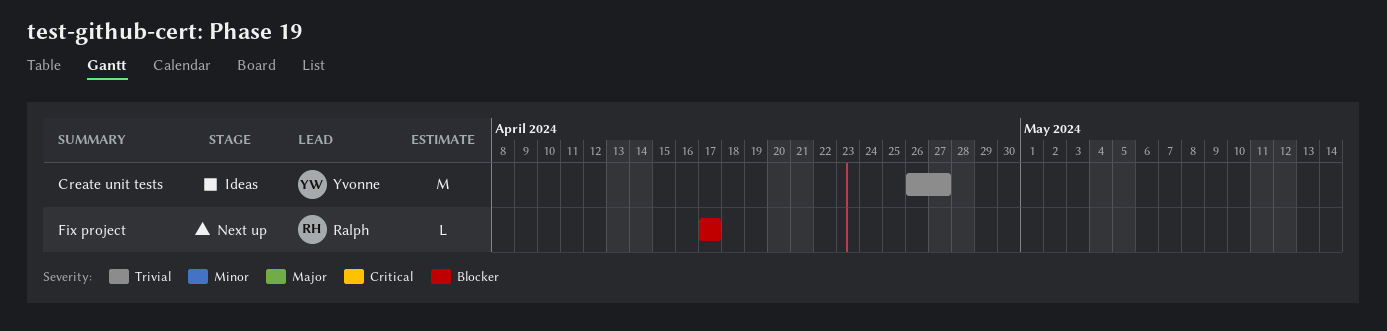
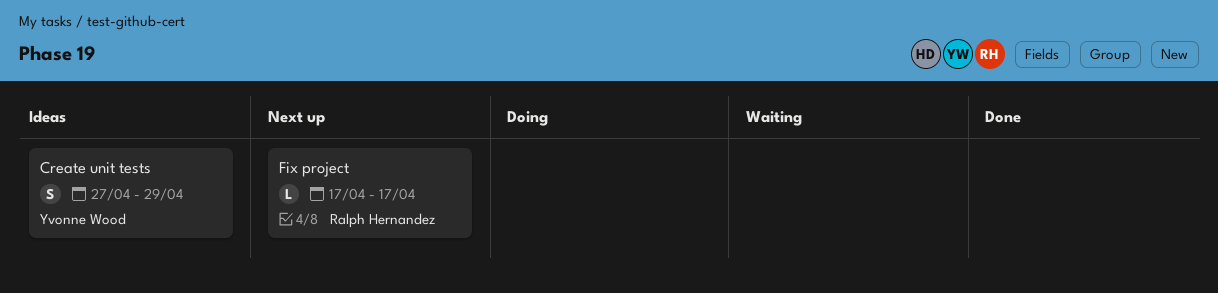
Create unit tests, estimate: M -> S
Create unit tests, start: Apr 26 -> Apr 27
Create unit tests, due: Apr 27 -> Apr 29

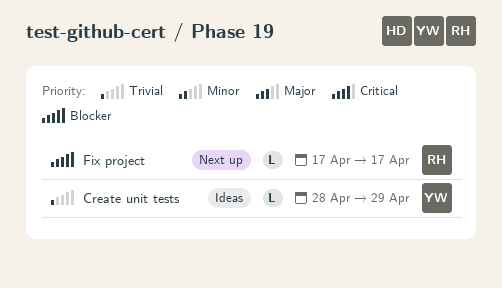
Create unit tests, estimate: S -> L
Create unit tests, start: Apr 27 -> Apr 28

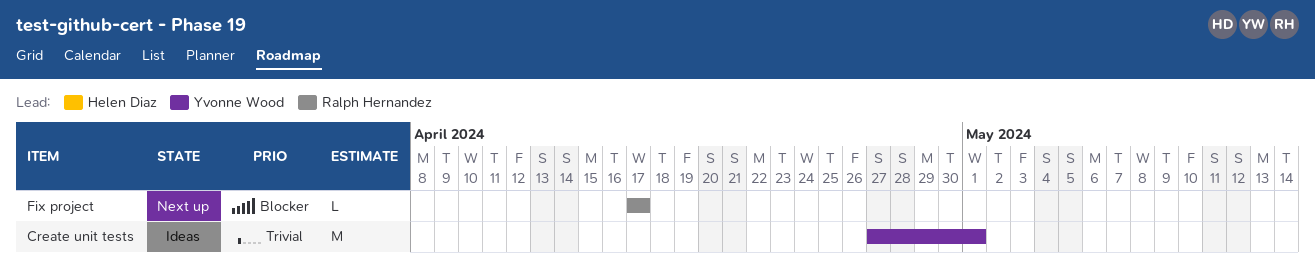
Create unit tests, estimate: L -> M
Create unit tests, start: Apr 28 -> Apr 27
Create unit tests, due: Apr 29 -> May 1

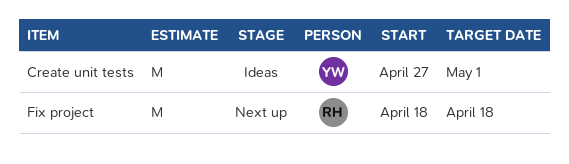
Fix project, estimate: L -> M
Fix project, start: Apr 17 -> Apr 18
Fix project, due: Apr 17 -> Apr 18

